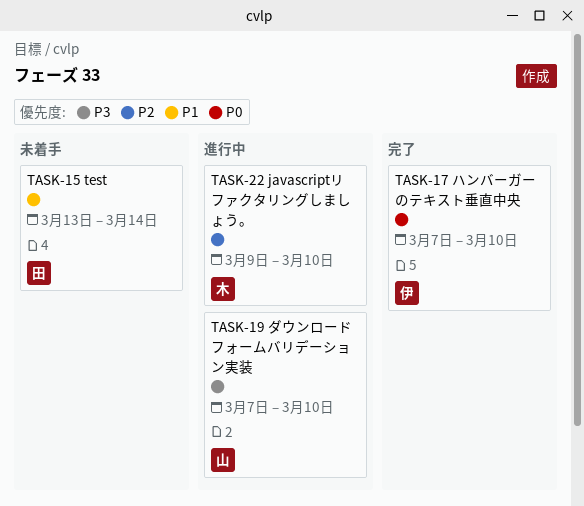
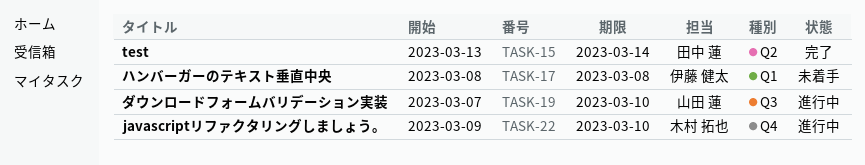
TASK-15, status: 未着手 -> 完了
TASK-17, status: 完了 -> 未着手
TASK-17, start: Mar 7 -> Mar 8
TASK-17, due: Mar 10 -> Mar 8

